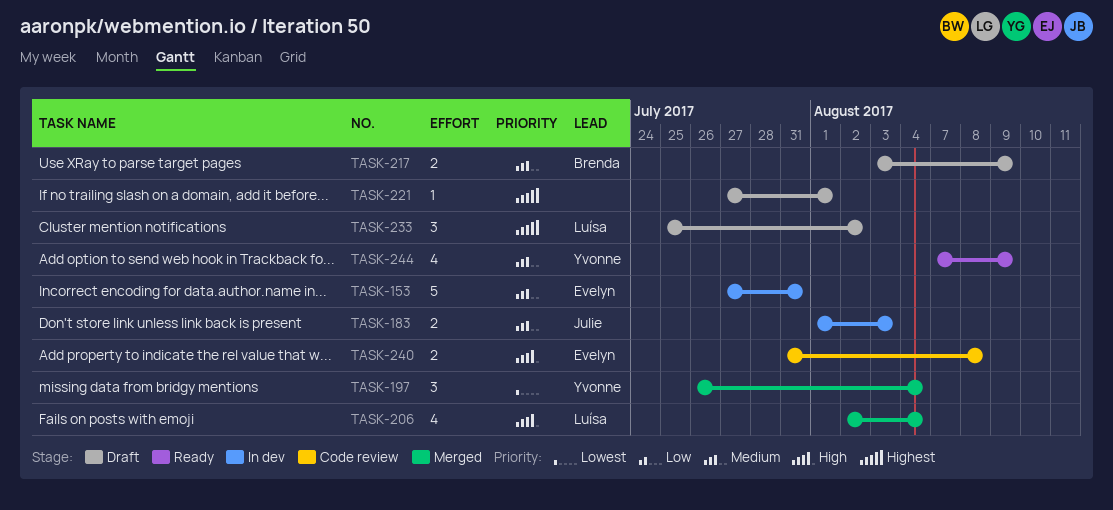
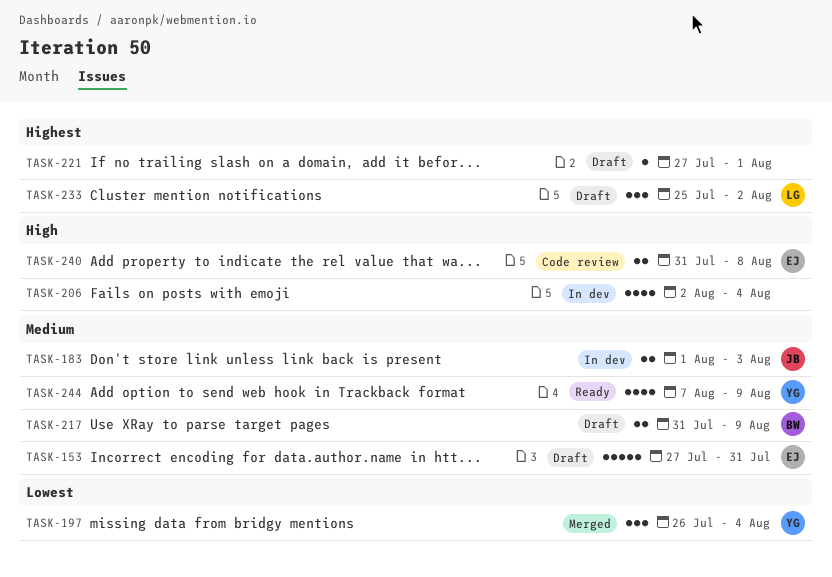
TASK-153, status: In dev -> Draft
TASK-206, status: Merged -> In dev
TASK-206, owner: Luísa -> none
TASK-217, start: Aug 3 -> Jul 31

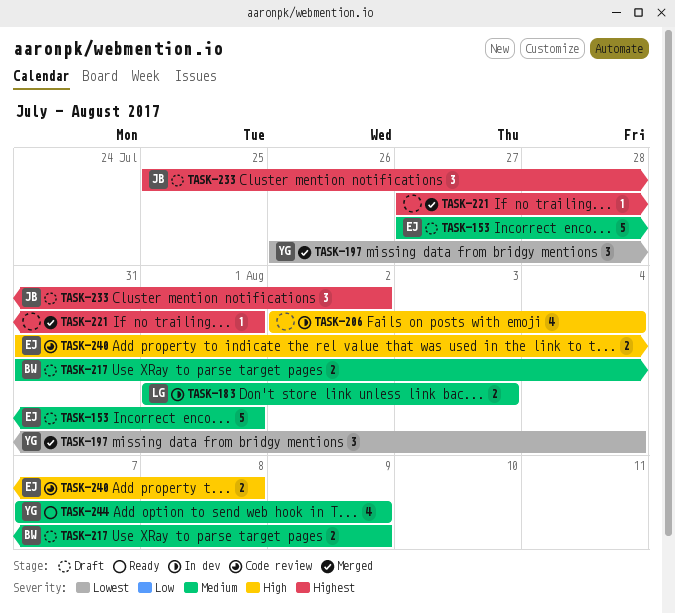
TASK-153, due: Jul 31 -> Aug 1
TASK-183, owner: JB -> LG
TASK-221, status: Draft -> Merged
TASK-233, owner: LG -> JB

